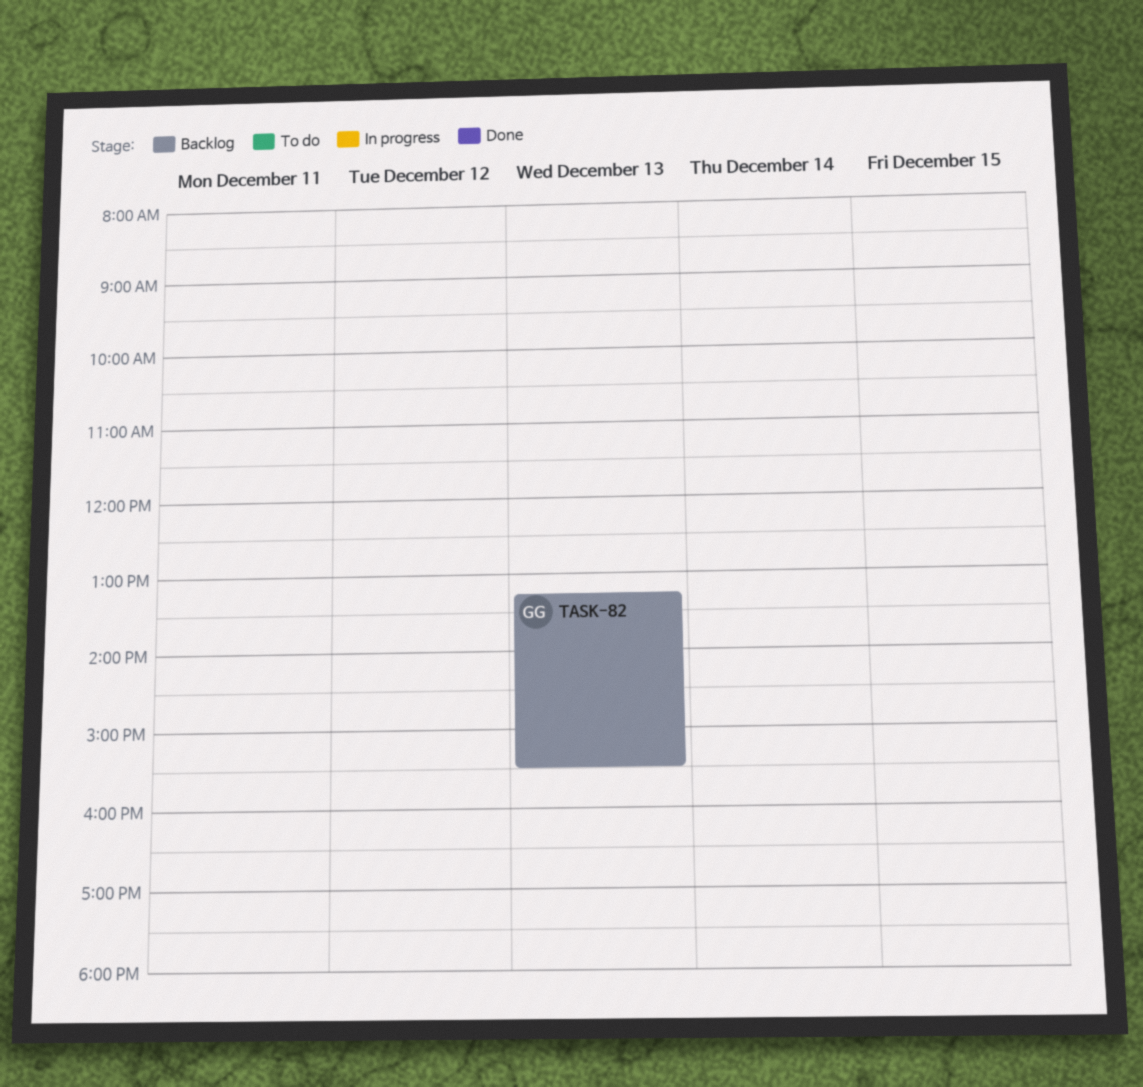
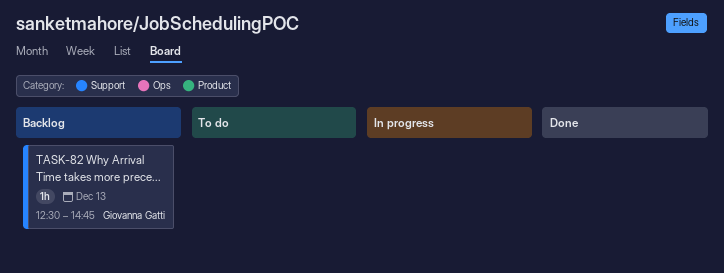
TASK-82, begins: 13:15 -> 12:30
TASK-82, ends: 15:30 -> 14:45

